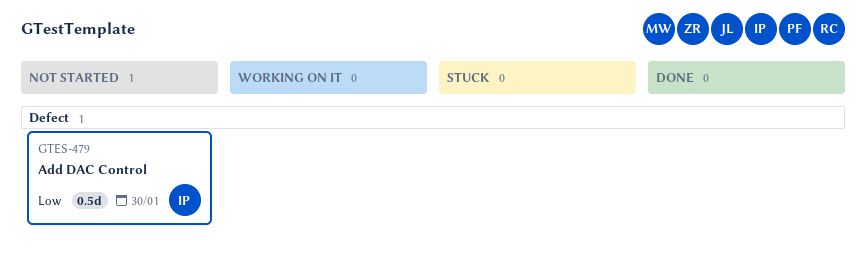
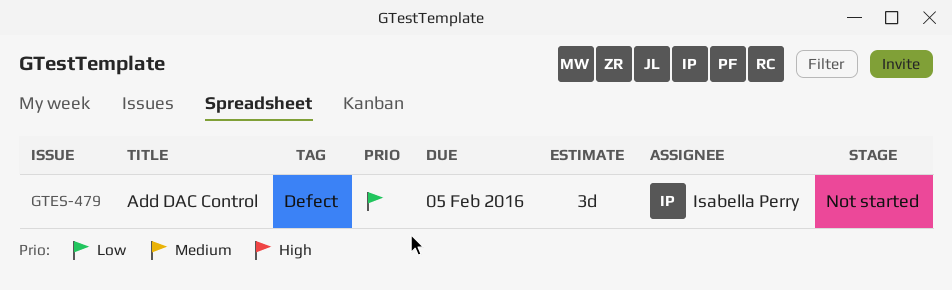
GTES-479, estimate: 0.5d -> 3d
GTES-479, due: Jan 30 -> Feb 5

